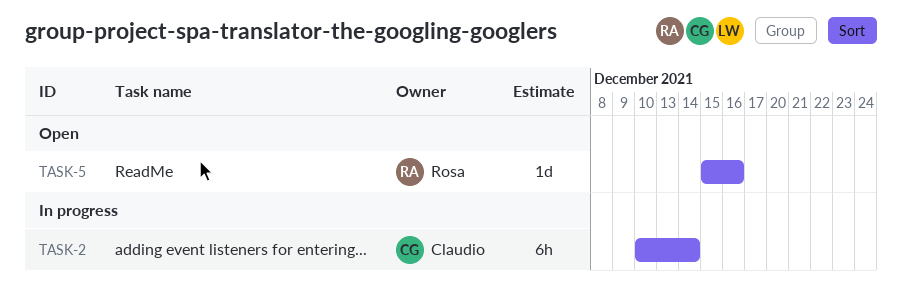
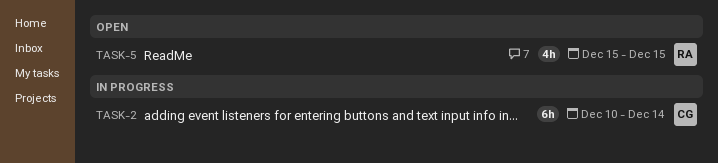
TASK-5, estimate: 1d -> 4h
TASK-5, due: Dec 16 -> Dec 15

